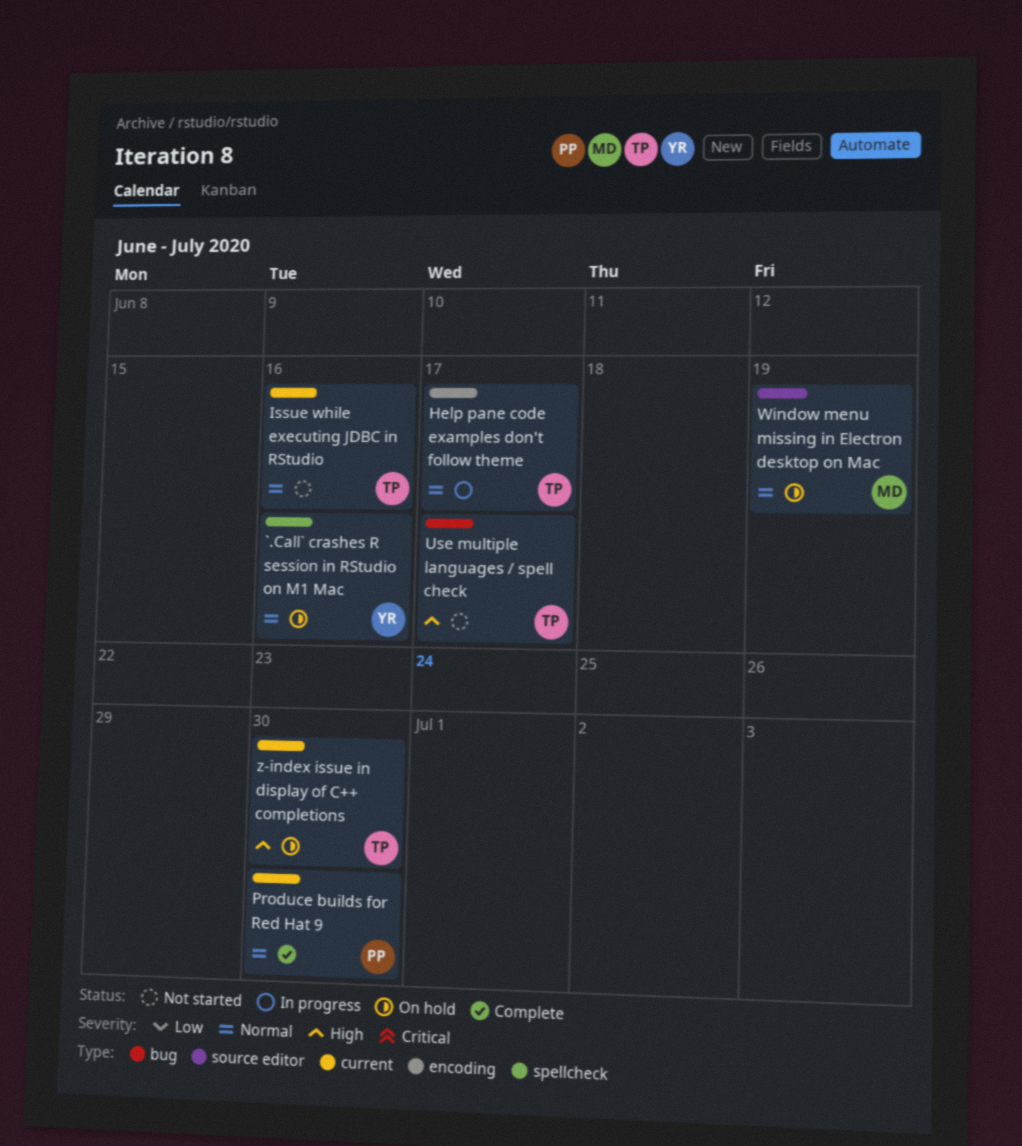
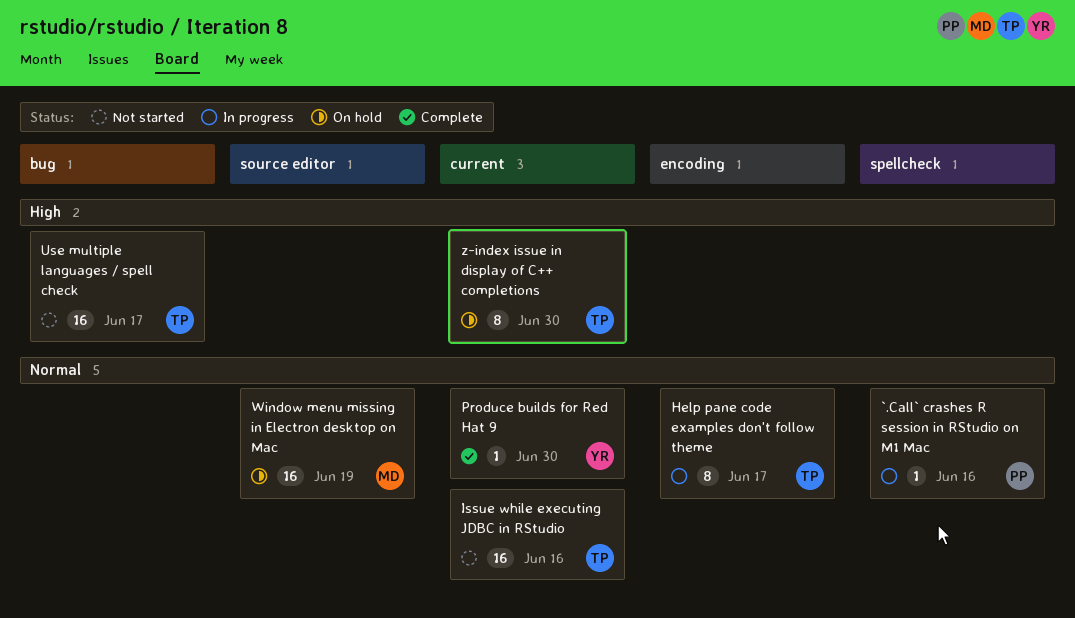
`.Call` crashes R session in RStudio on M1 Mac, status: On hold -> In progress
`.Call` crashes R session in RStudio on M1 Mac, owner: YR -> PP
Produce builds for Red Hat 9, owner: PP -> YR

